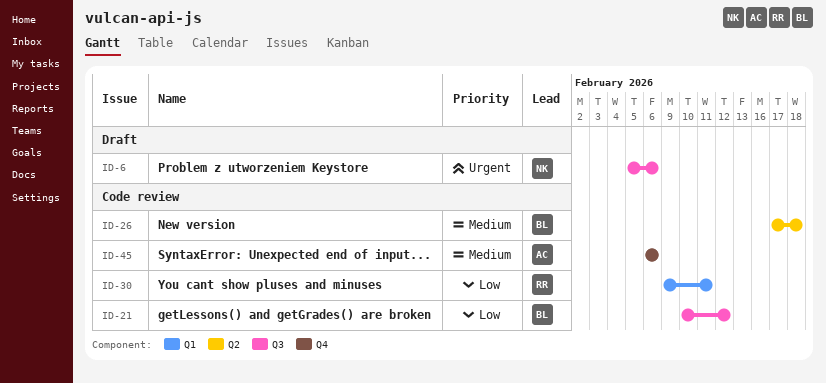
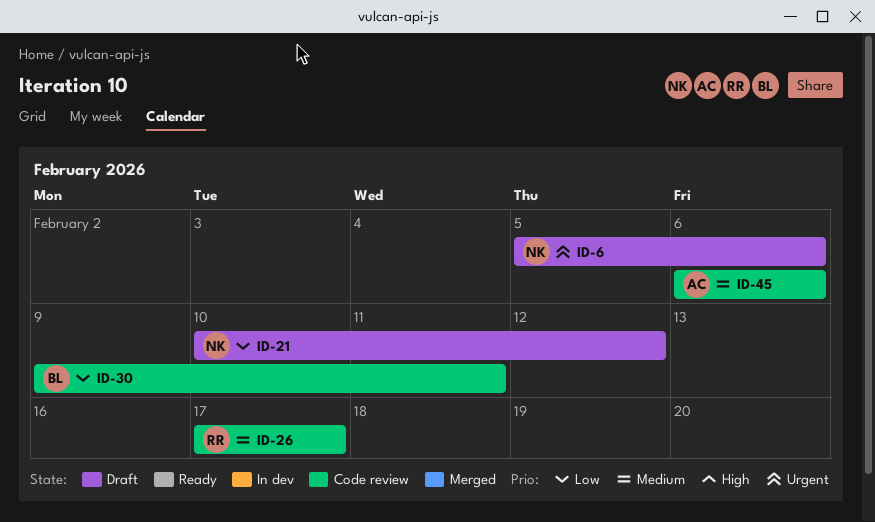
ID-21, status: Code review -> Draft
ID-21, owner: BL -> NK
ID-26, owner: BL -> RR
ID-26, due: Feb 18 -> Feb 17
ID-30, owner: RR -> BL

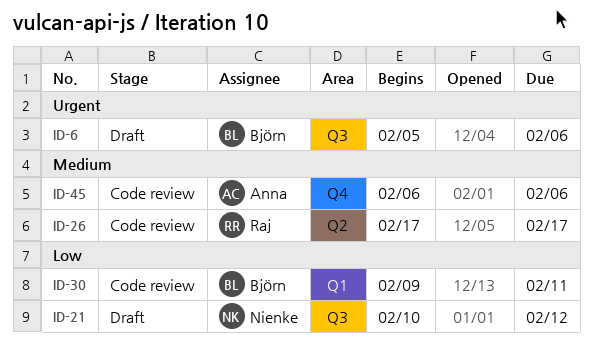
ID-6, owner: Nienke -> Björn

